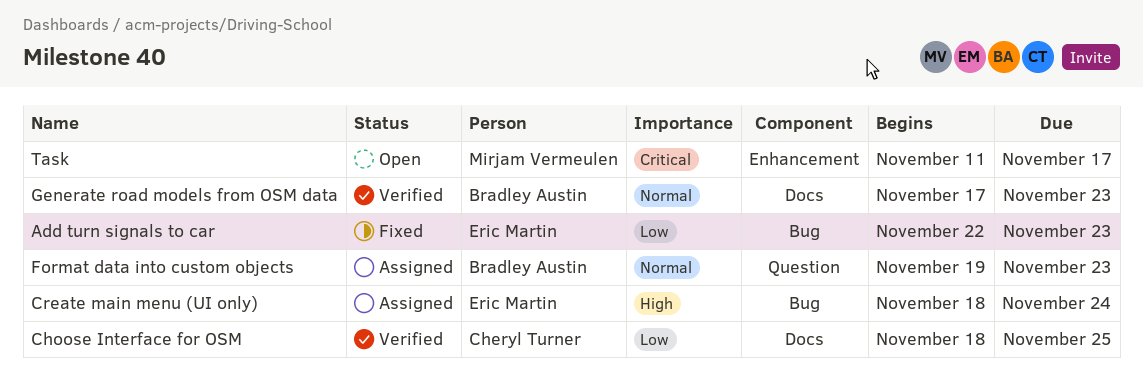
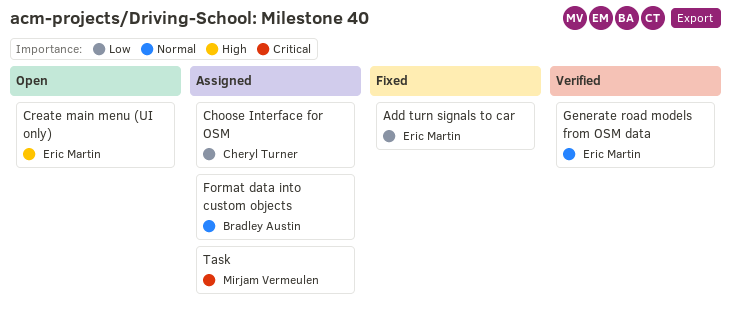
Choose Interface for OSM, status: Verified -> Assigned
Create main menu (UI only), status: Assigned -> Open
Generate road models from OSM data, owner: Bradley Austin -> Eric Martin
Task, status: Open -> Assigned

